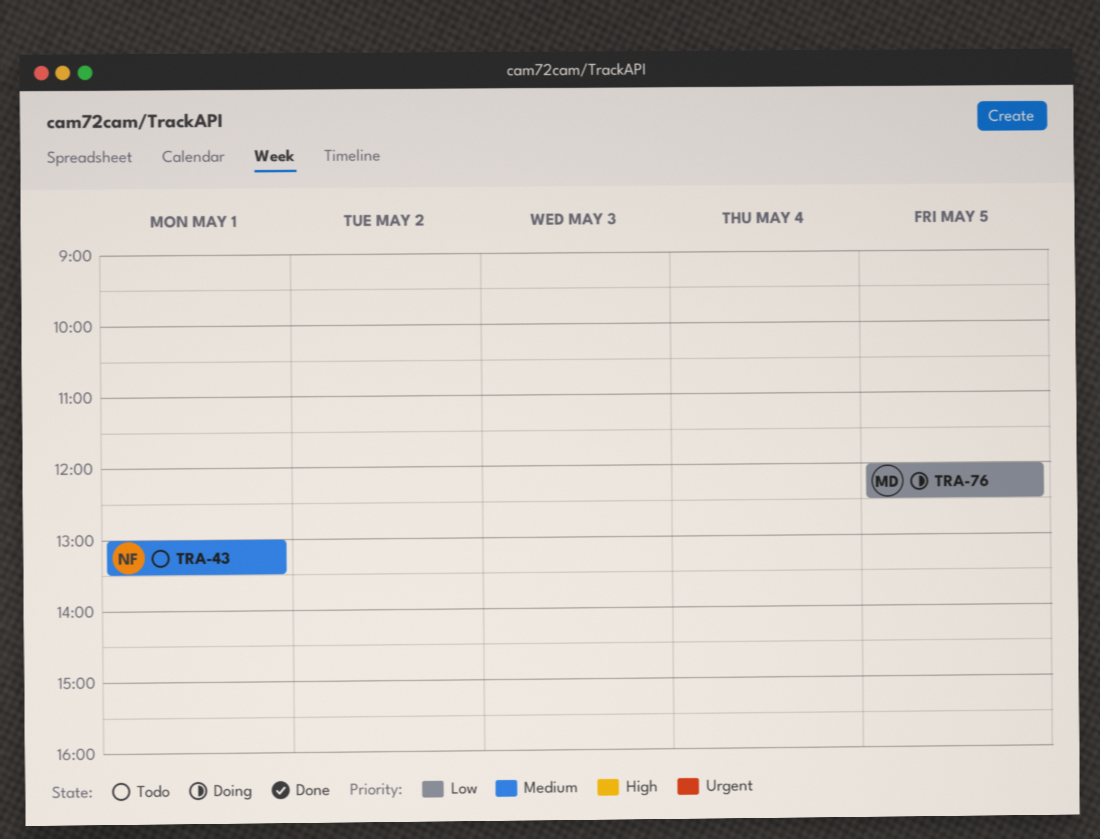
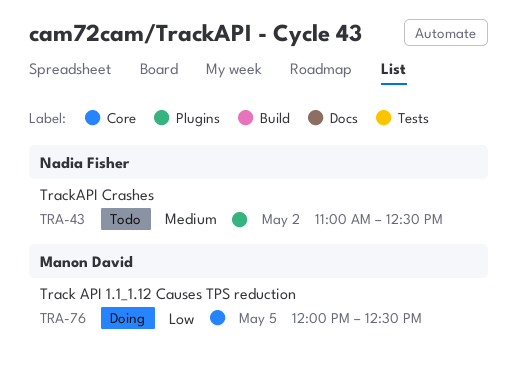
TRA-43, day: May 1 -> May 2
TRA-43, begins: 13:00 -> 11:00
TRA-43, ends: 13:30 -> 12:30

